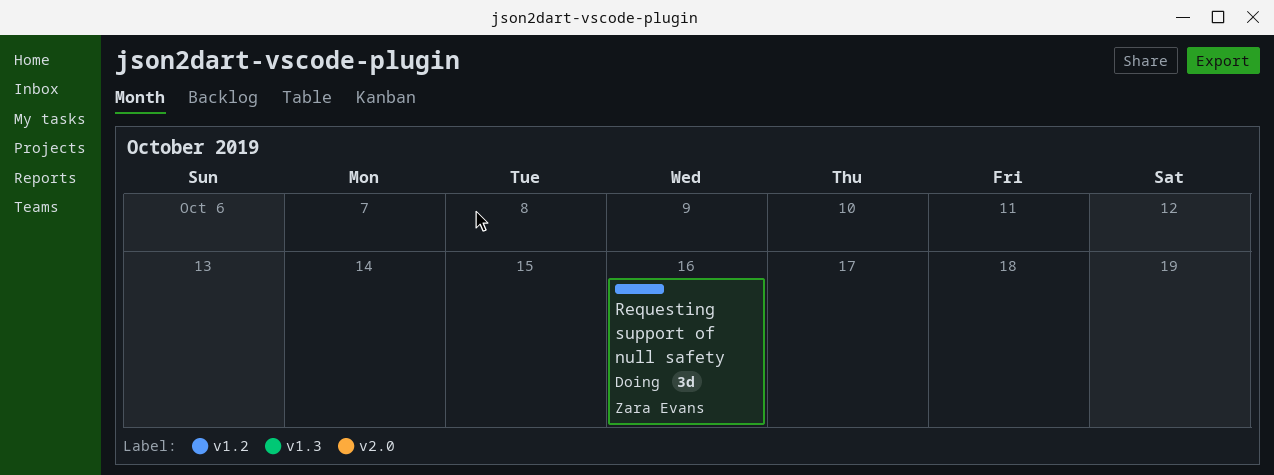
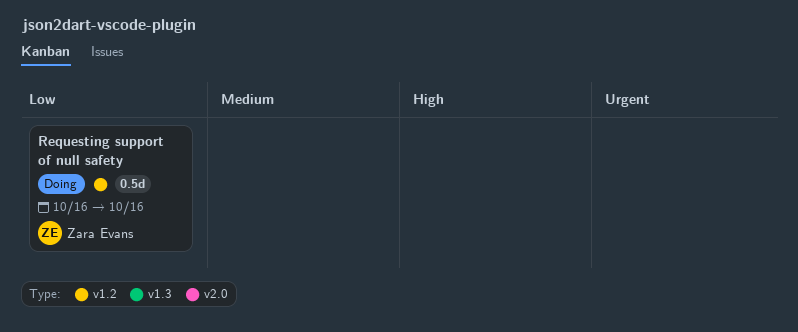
Requesting support of null safety, estimate: 3d -> 0.5d

